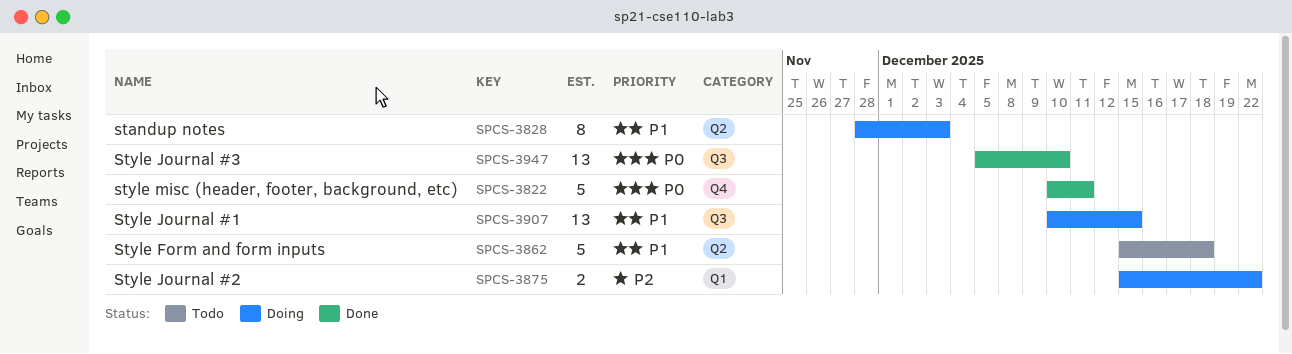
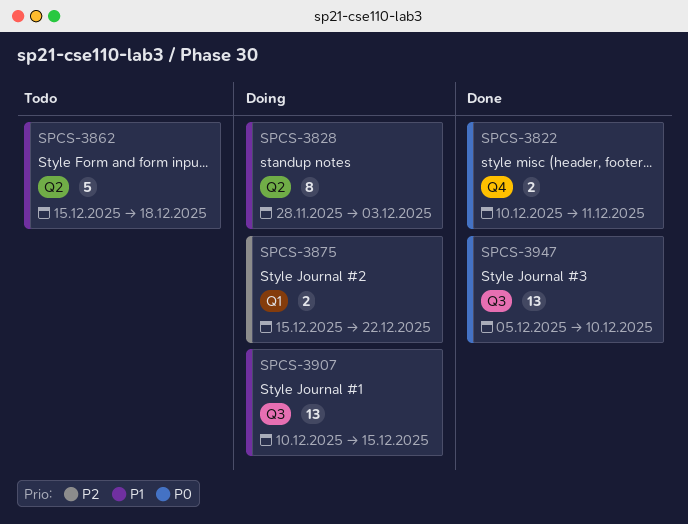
SPCS-3822, estimate: 5 -> 2

